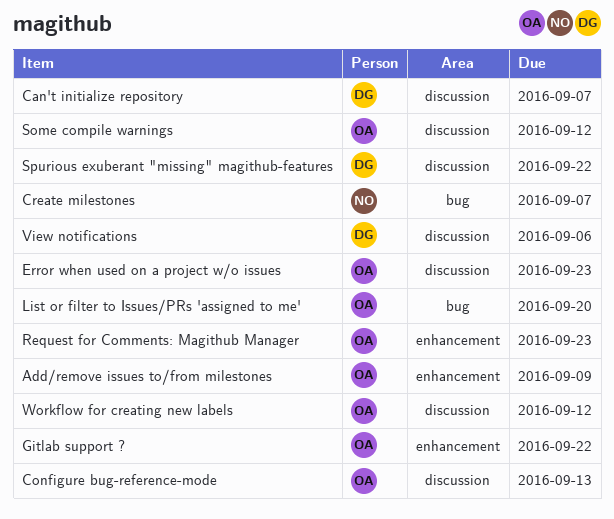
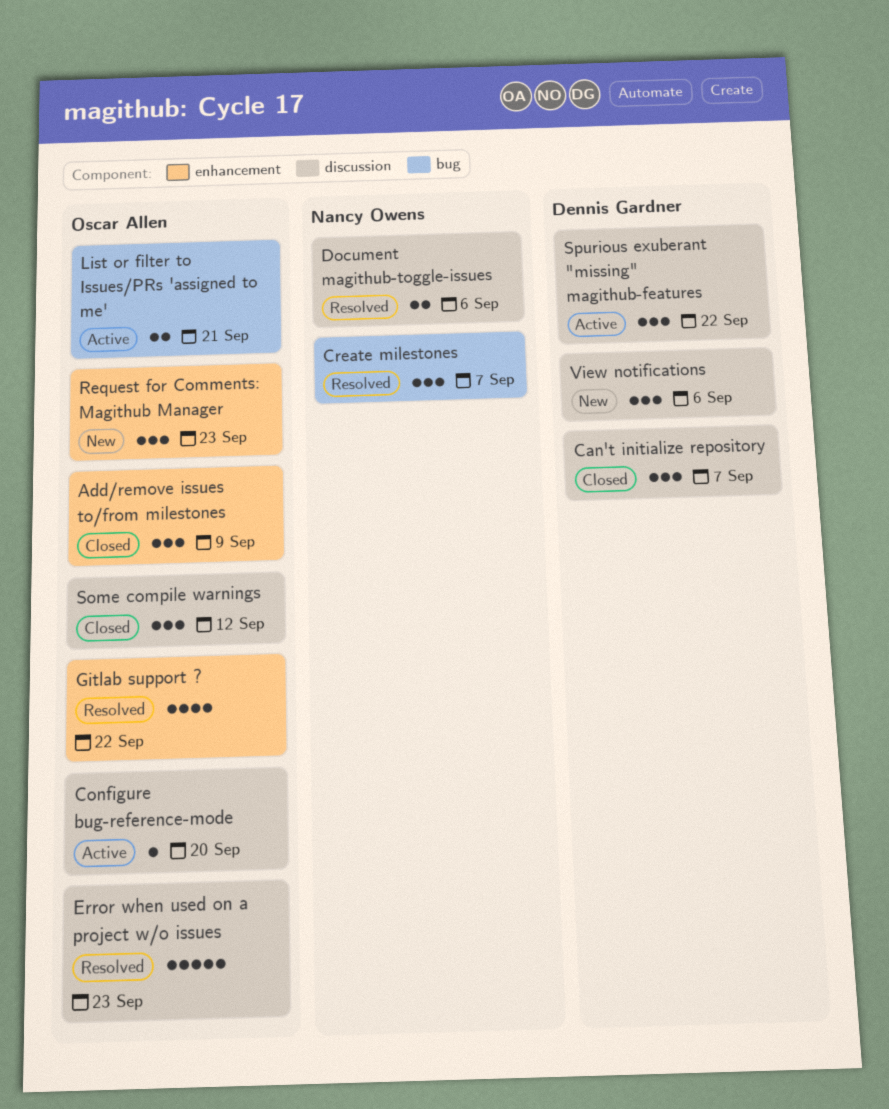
Configure bug-reference-mode, due: Sep 13 -> Sep 20
Document magithub-toggle-issues: none -> present
List or filter to Issues/PRs 'assigned to me', due: Sep 20 -> Sep 21
Workflow for creating new labels: present -> none

